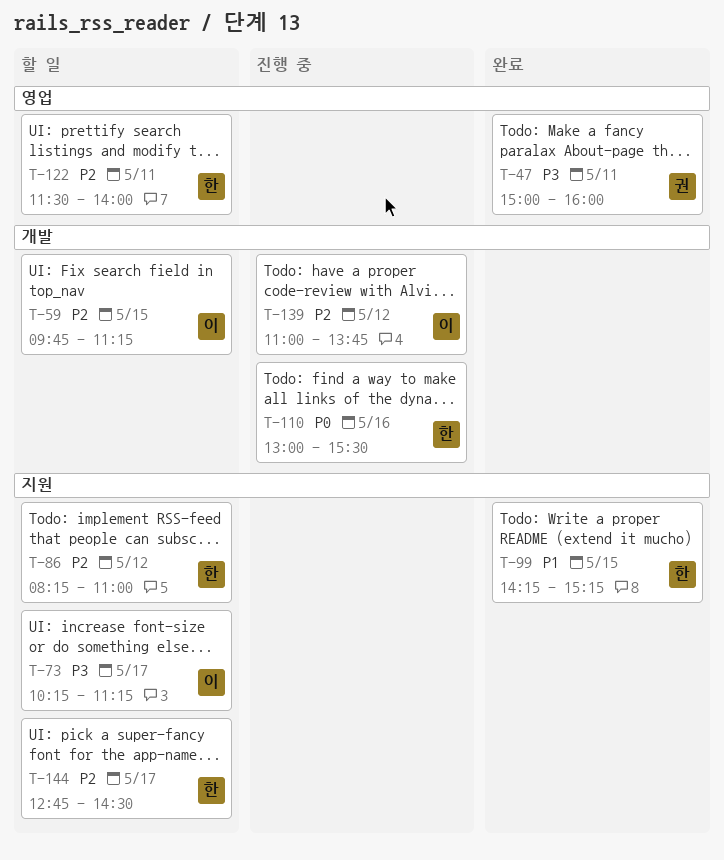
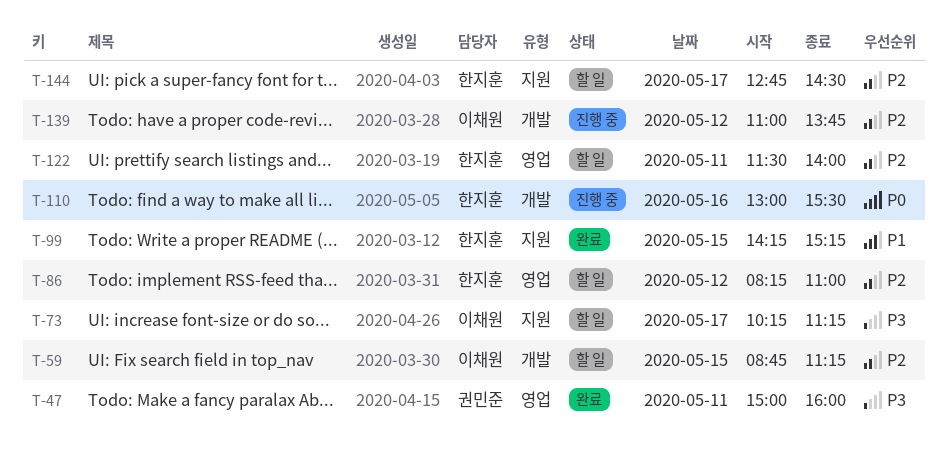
T-59, begins: 09:45 -> 08:45
T-86, label: 지원 -> 영업

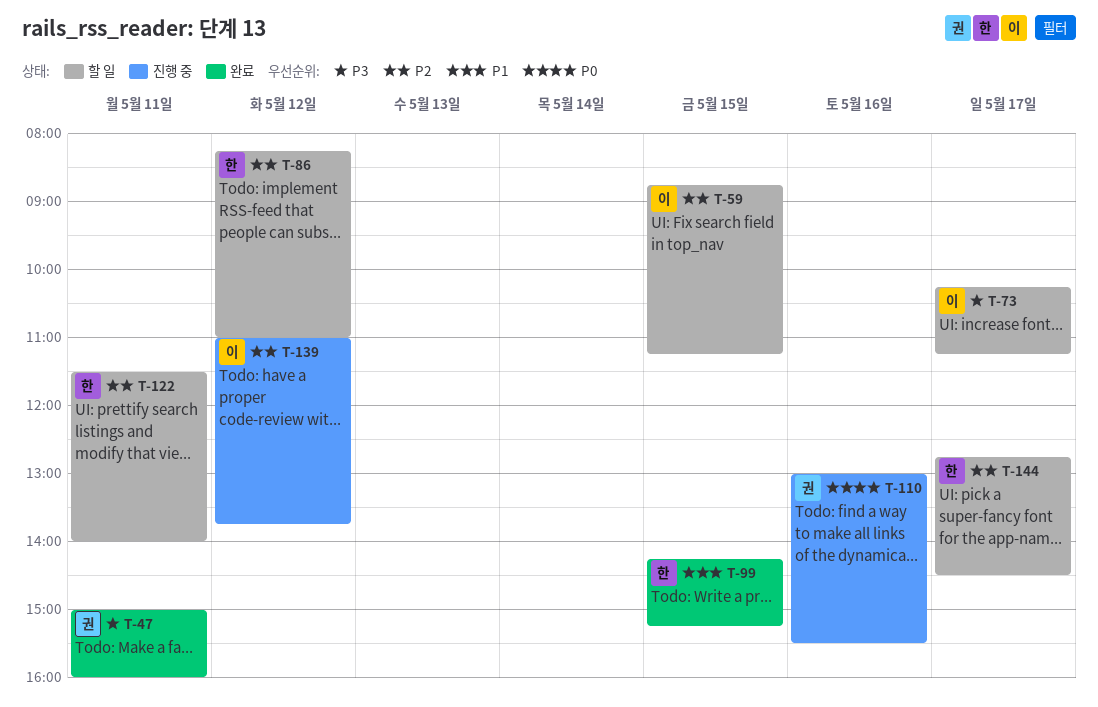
T-110, owner: 한지훈 -> 권민준

